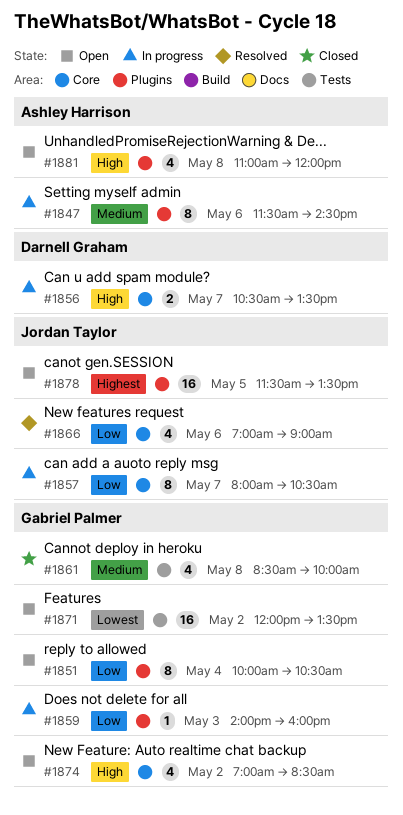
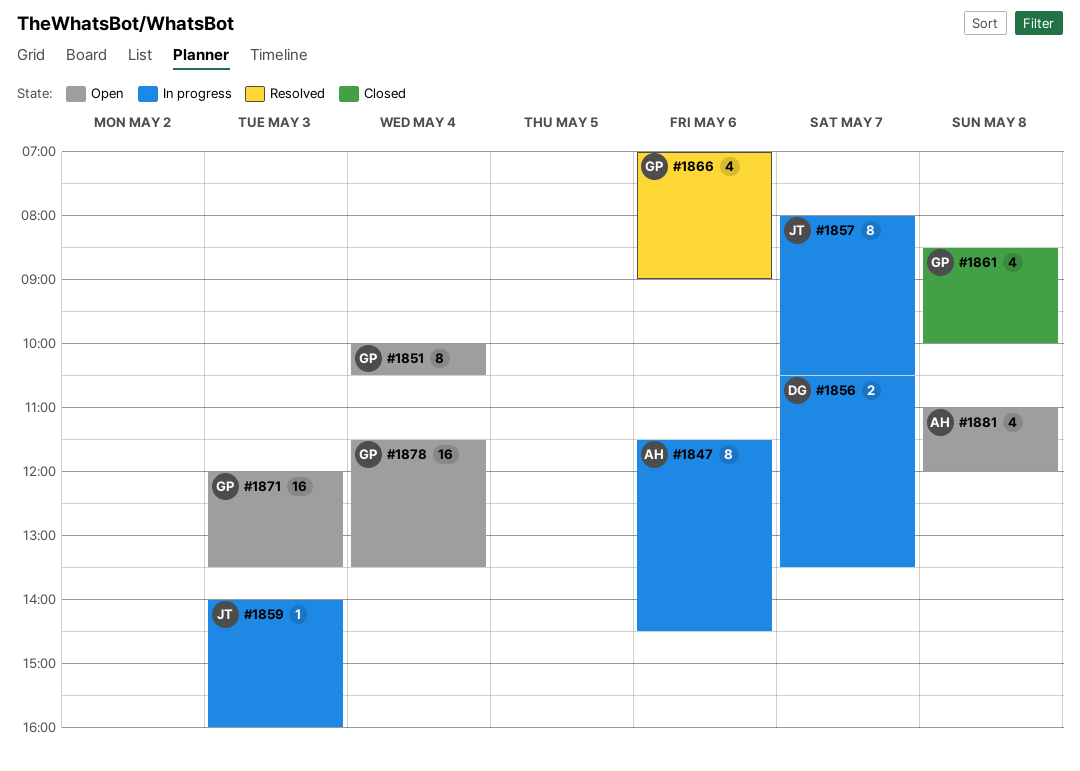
#1859, owner: Gabriel Palmer -> Jordan Taylor
#1866, owner: Jordan Taylor -> Gabriel Palmer
#1871, day: May 2 -> May 3
#1874: present -> none
#1878, owner: Jordan Taylor -> Gabriel Palmer
#1878, day: May 5 -> May 4

